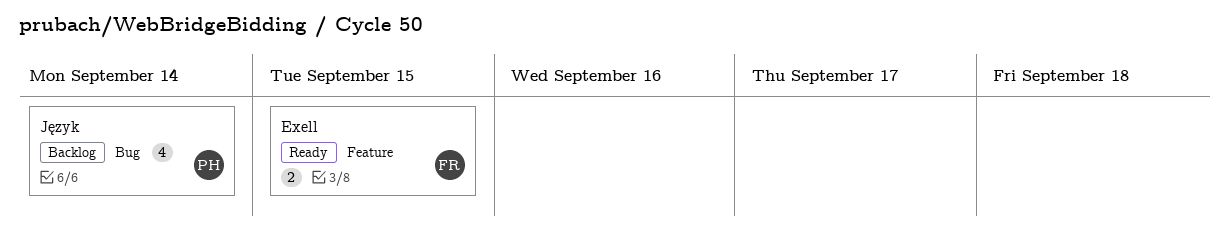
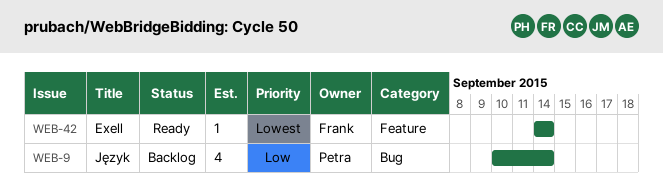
Exell, estimate: 2 -> 1
Exell, due: Sep 15 -> Sep 14

